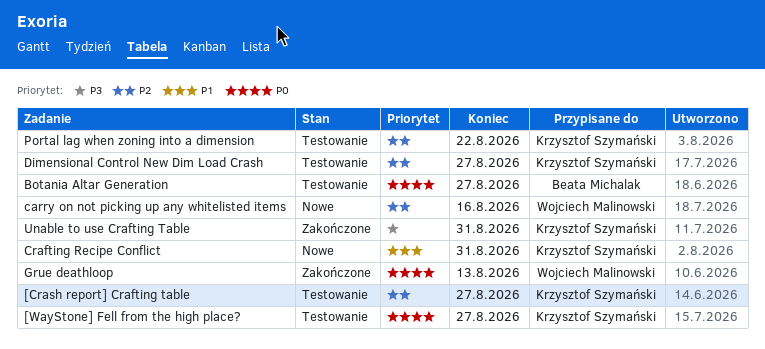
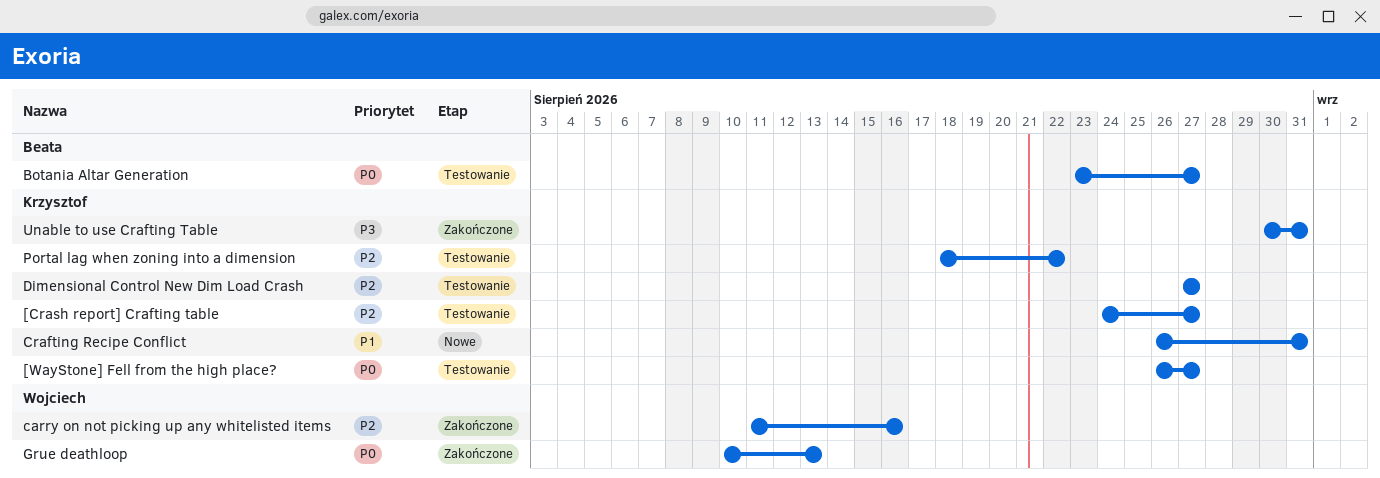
carry on not picking up any whitelisted items, status: Nowe -> Zakończone

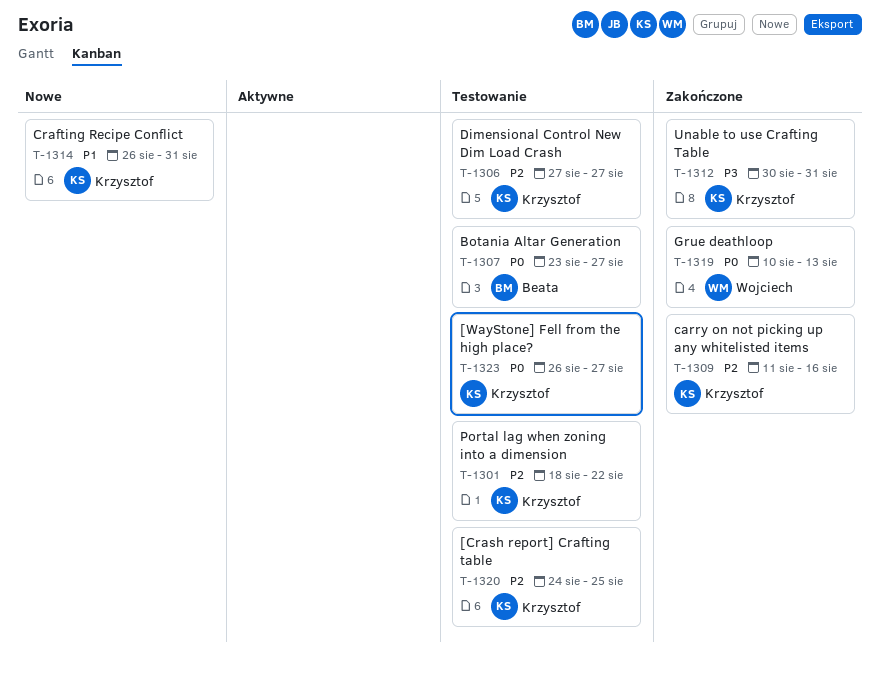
[Crash report] Crafting table, due: Aug 27 -> Aug 25
carry on not picking up any whitelisted items, owner: Wojciech -> Krzysztof

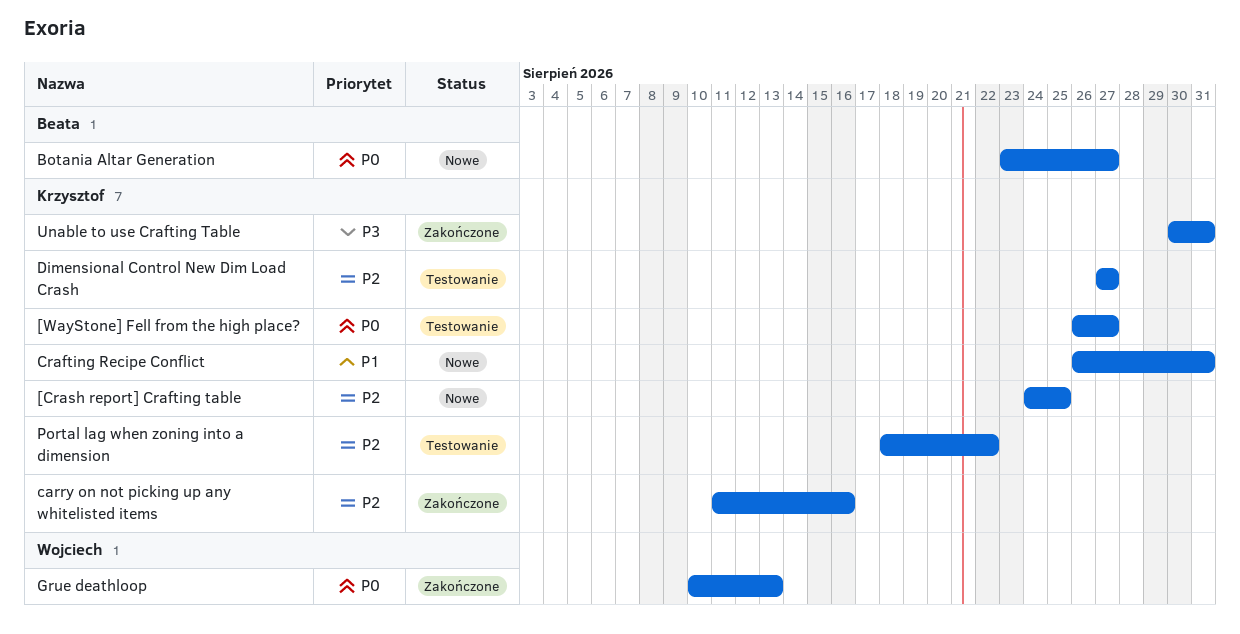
[Crash report] Crafting table, status: Testowanie -> Nowe
Botania Altar Generation, status: Testowanie -> Nowe

